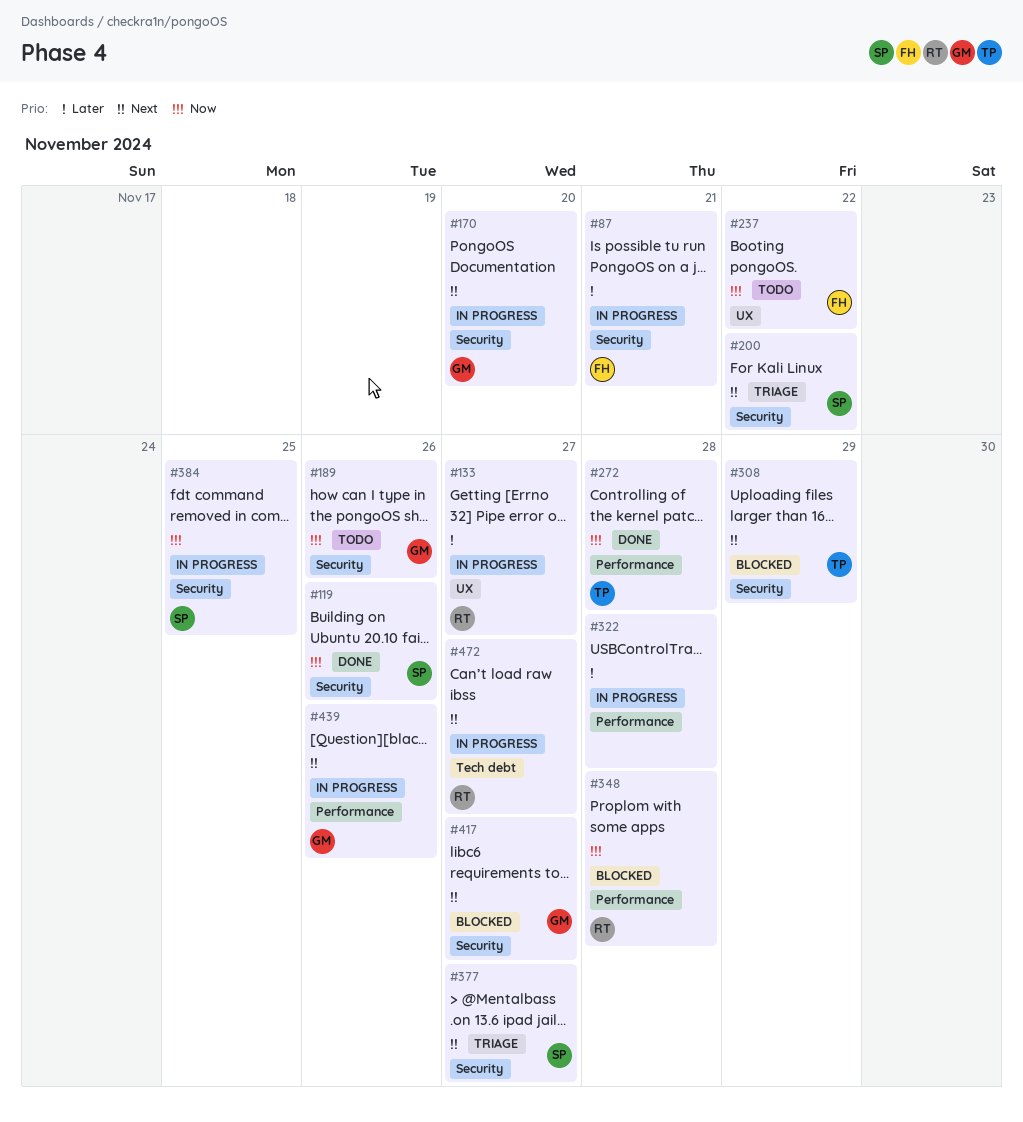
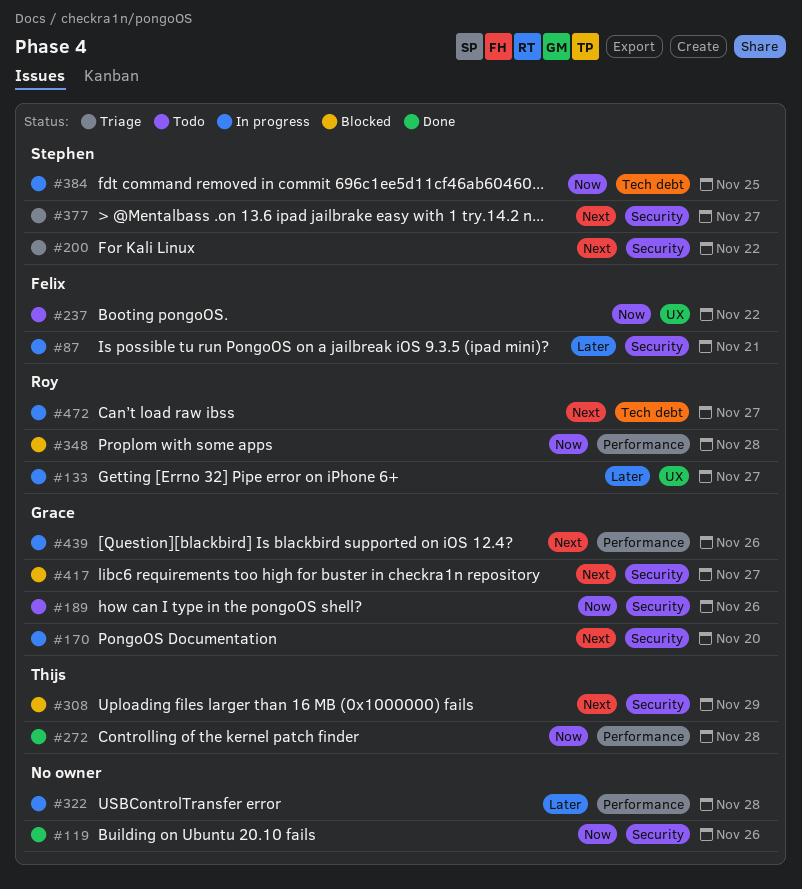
#119, owner: Stephen -> none
#384, label: Security -> Tech debt

